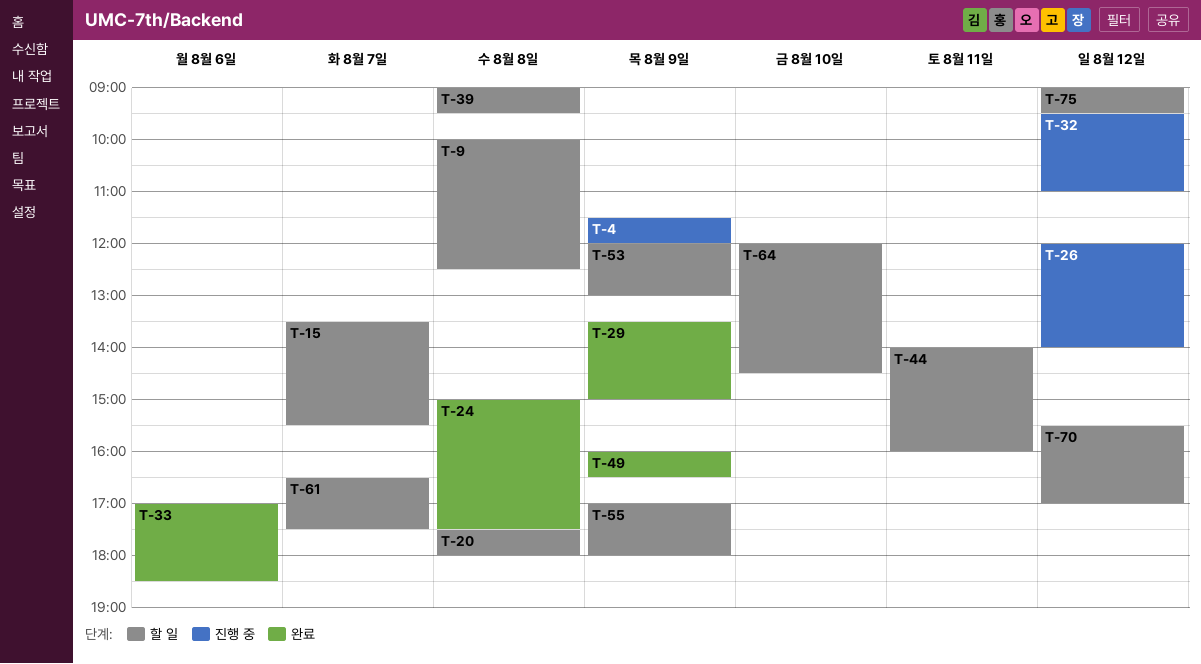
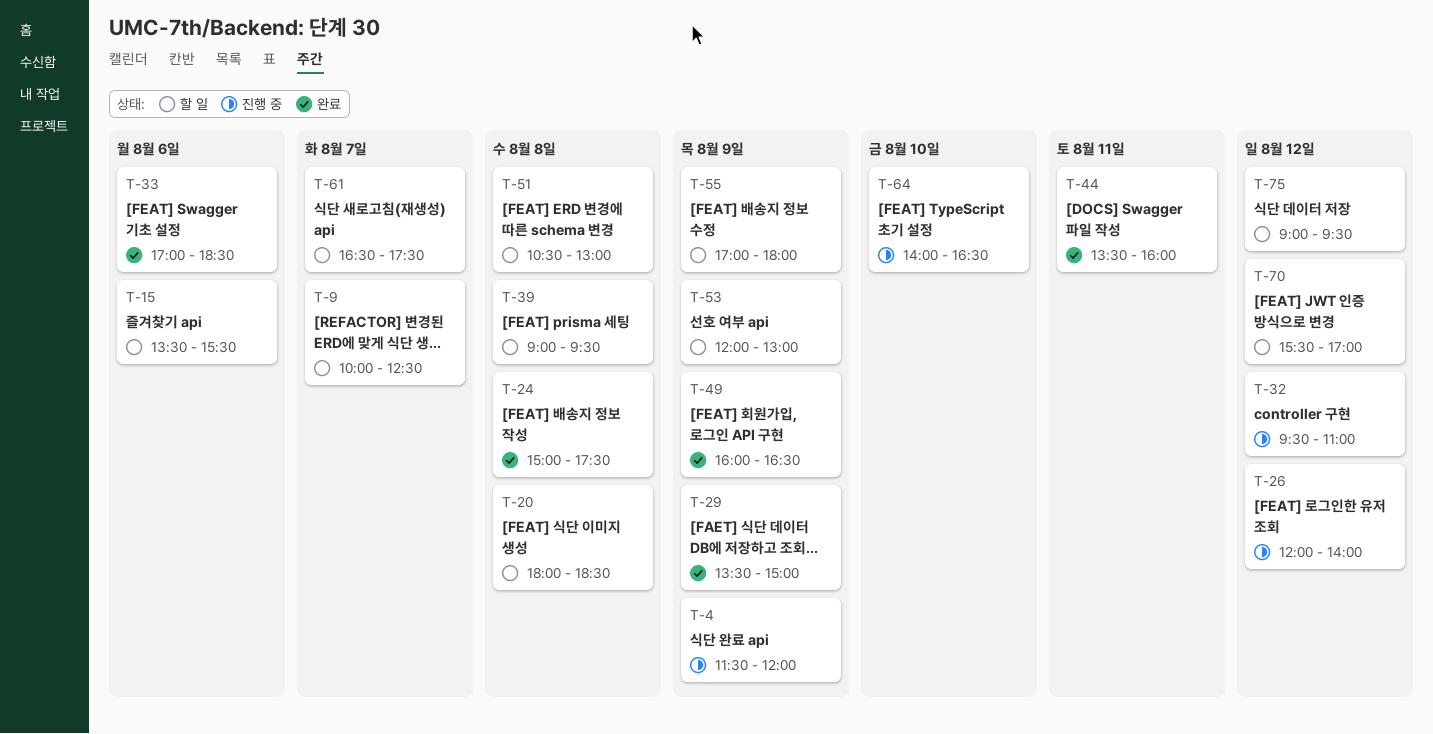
T-9, day: Aug 8 -> Aug 7
T-15, day: Aug 7 -> Aug 6
T-20, begins: 17:30 -> 18:00
T-20, ends: 18:00 -> 18:30
T-44, status: 할 일 -> 완료
T-44, begins: 14:00 -> 13:30
T-51: none -> present
T-64, status: 할 일 -> 진행 중
T-64, begins: 12:00 -> 14:00
T-64, ends: 14:30 -> 16:30

